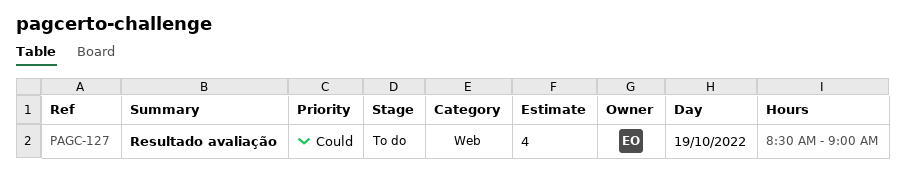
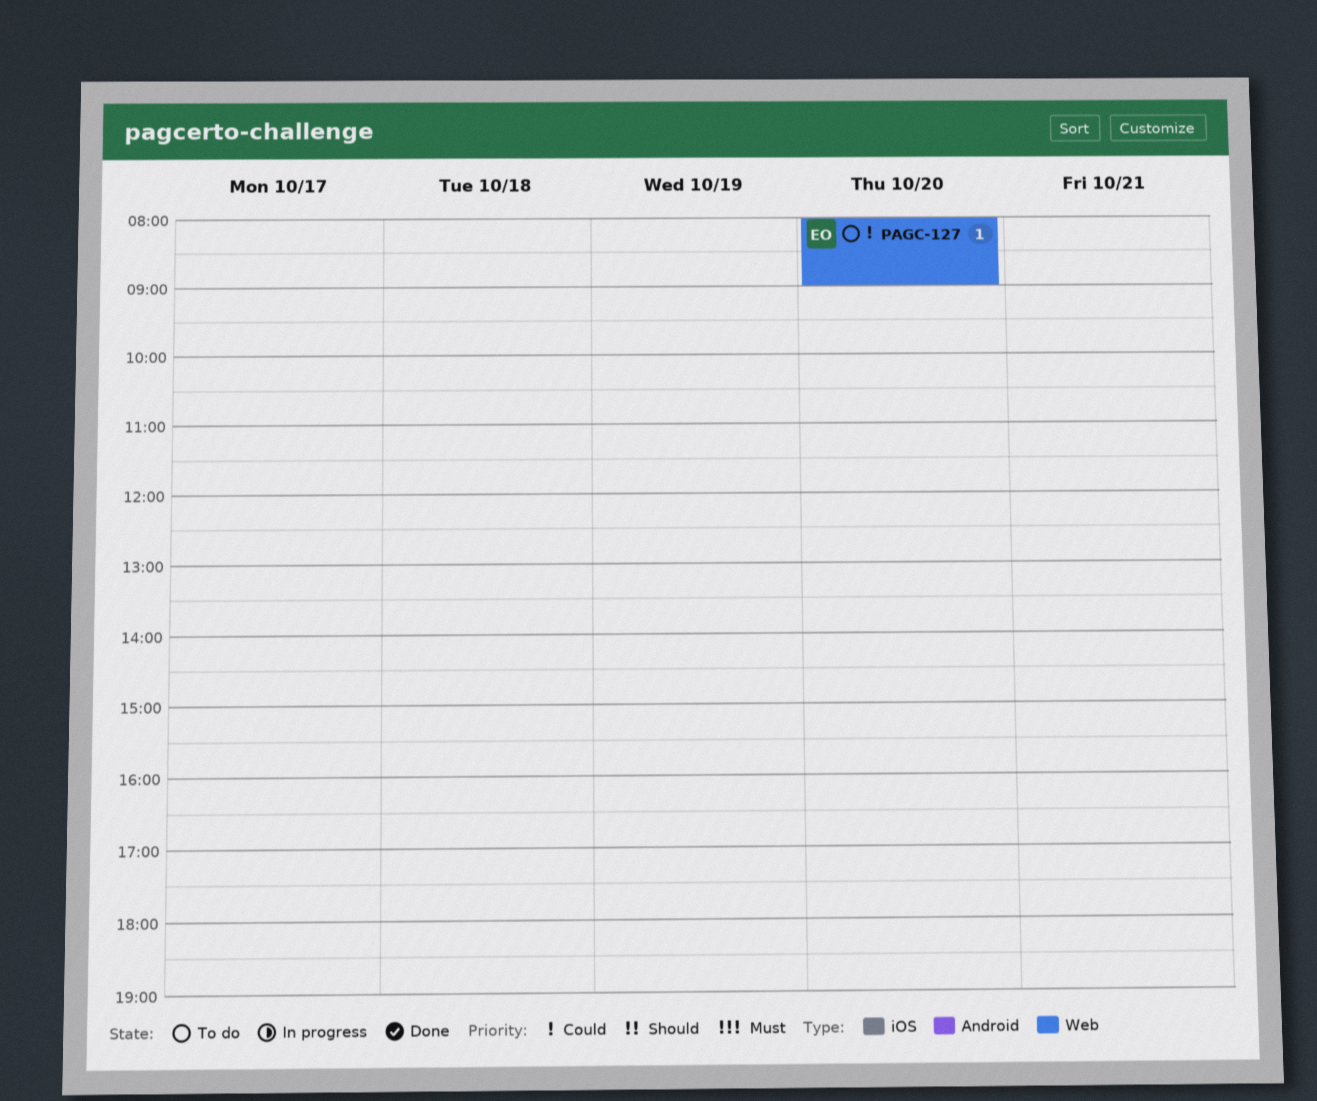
PAGC-127, estimate: 4 -> 1
PAGC-127, day: Oct 19 -> Oct 20
PAGC-127, begins: 08:30 -> 08:00

